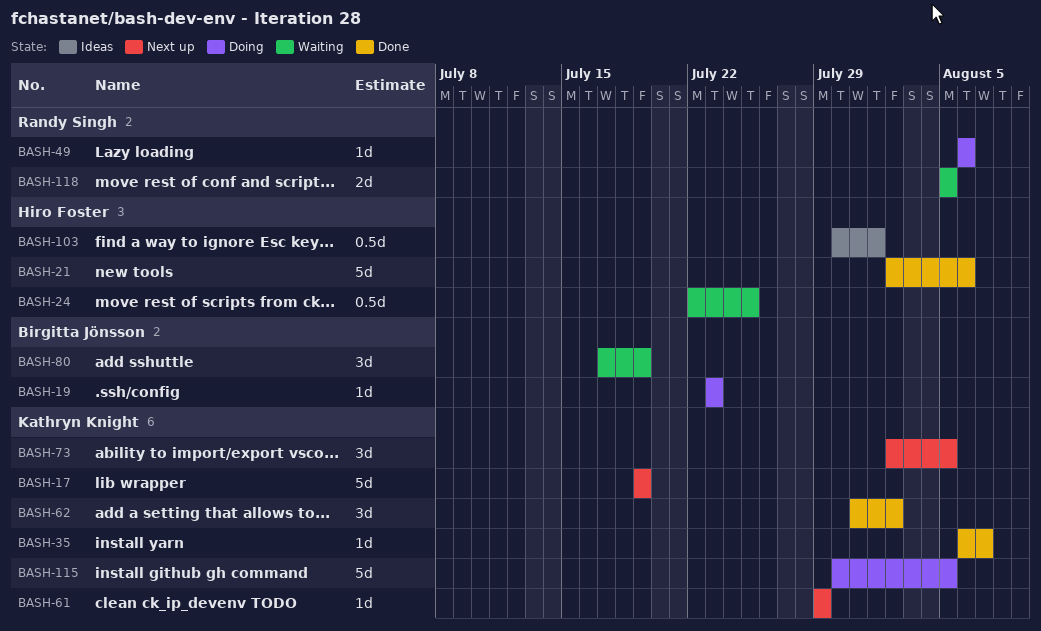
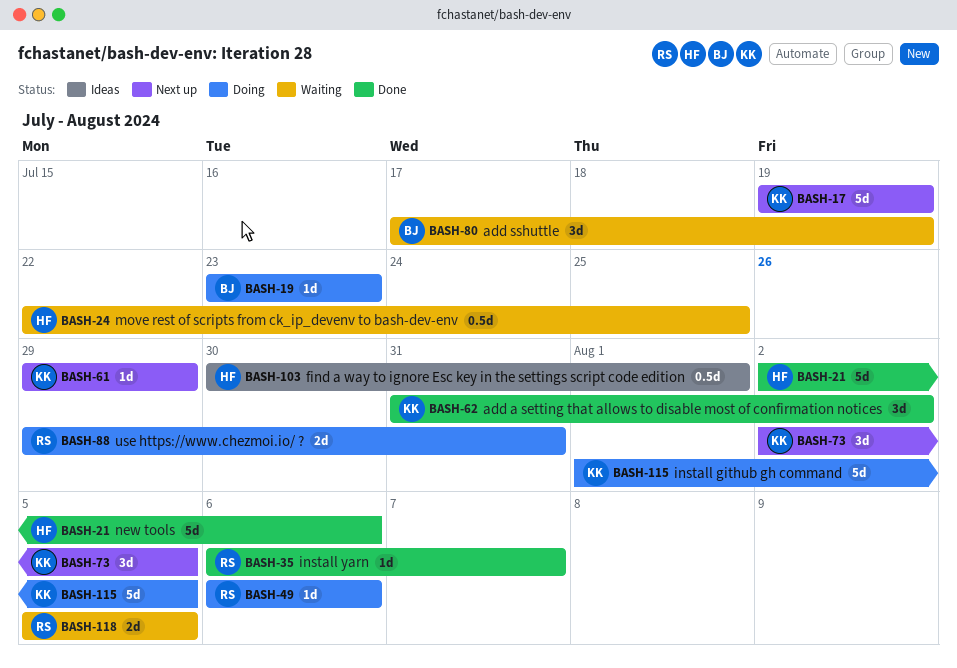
BASH-35, owner: Kathryn Knight -> Randy Singh
BASH-88: none -> present
BASH-115, start: Jul 30 -> Aug 1

